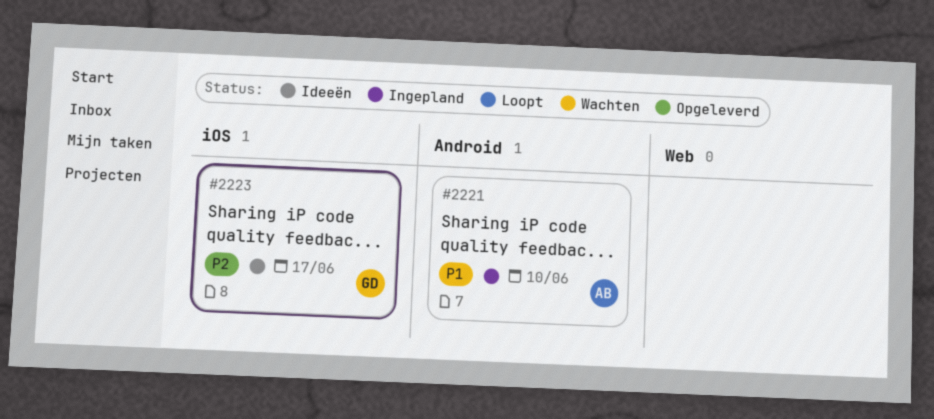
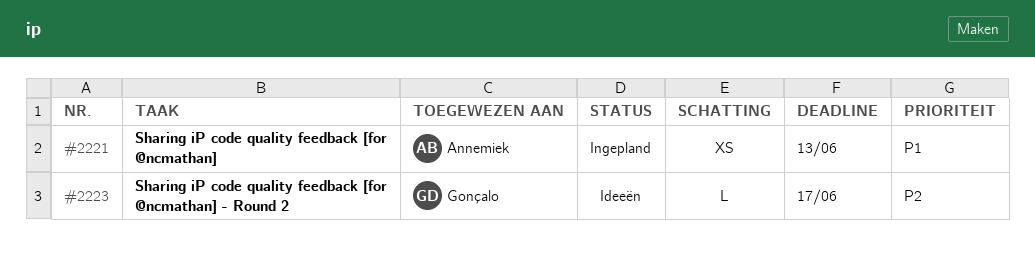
#2221, due: Jun 10 -> Jun 13

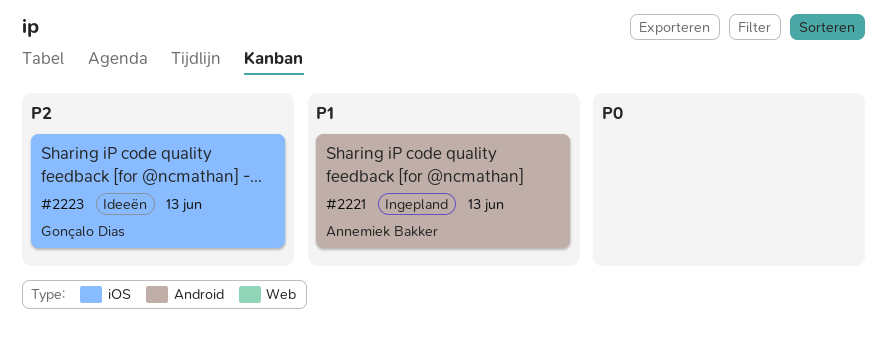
#2223, due: Jun 17 -> Jun 13

